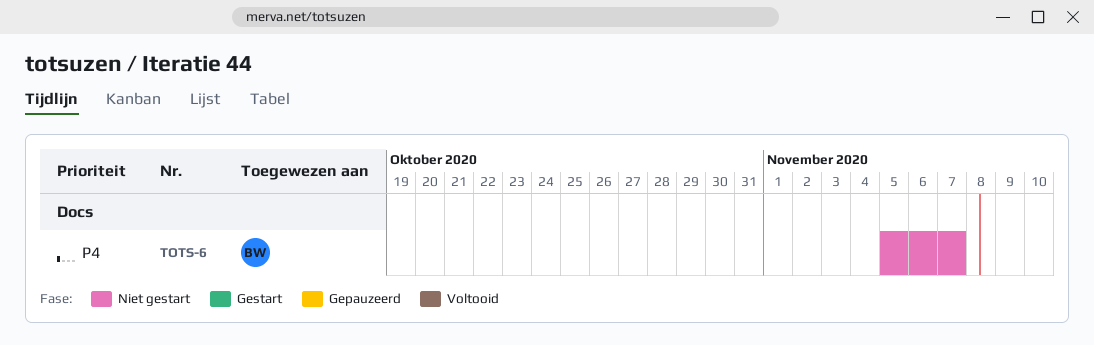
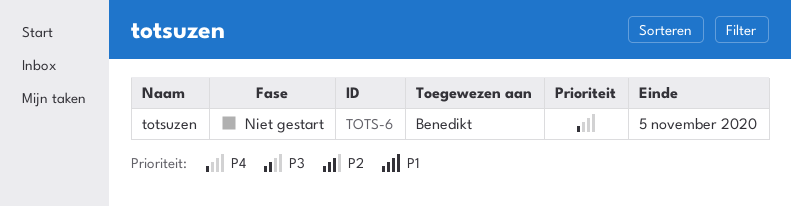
TOTS-6, due: Nov 7 -> Nov 5

